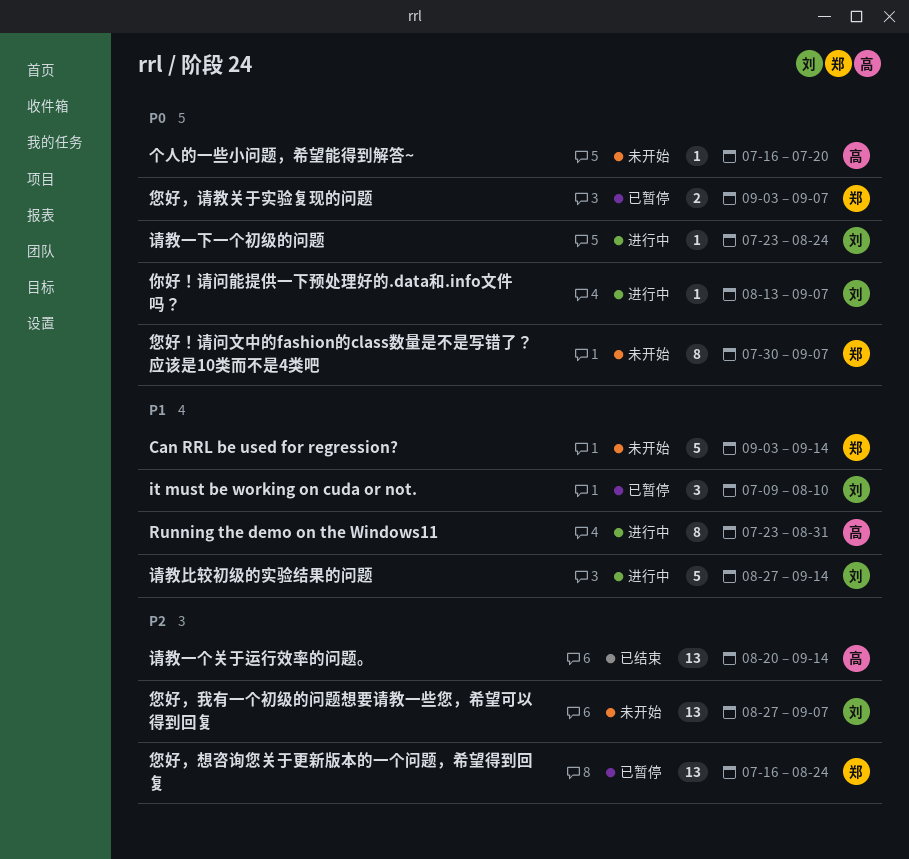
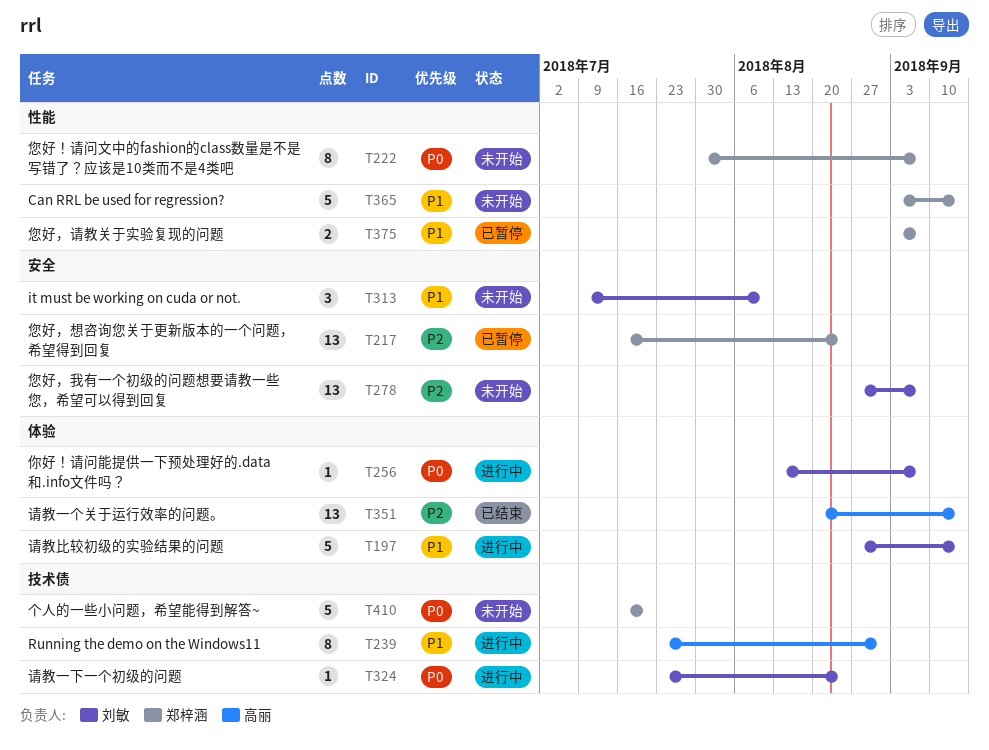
it must be working on cuda or not., status: 已暂停 -> 未开始
个人的一些小问题，希望能得到解答~, owner: 高丽 -> 郑梓涵
个人的一些小问题，希望能得到解答~, estimate: 1 -> 5
您好，请教关于实验复现的问题, priority: P0 -> P1

